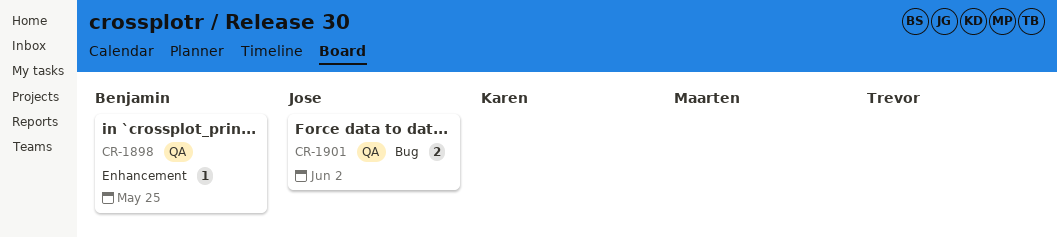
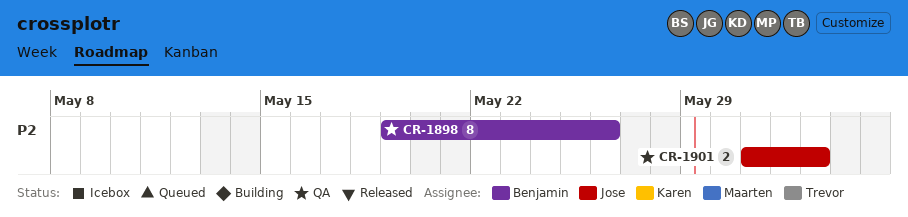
CR-1898, estimate: 1 -> 8
CR-1898, due: May 25 -> May 26

